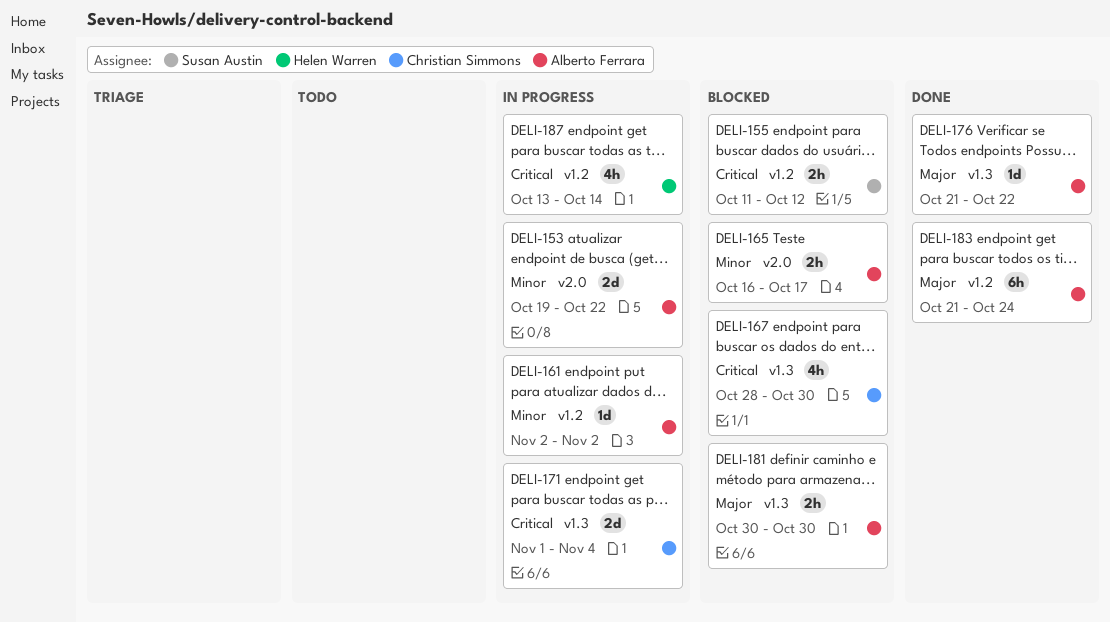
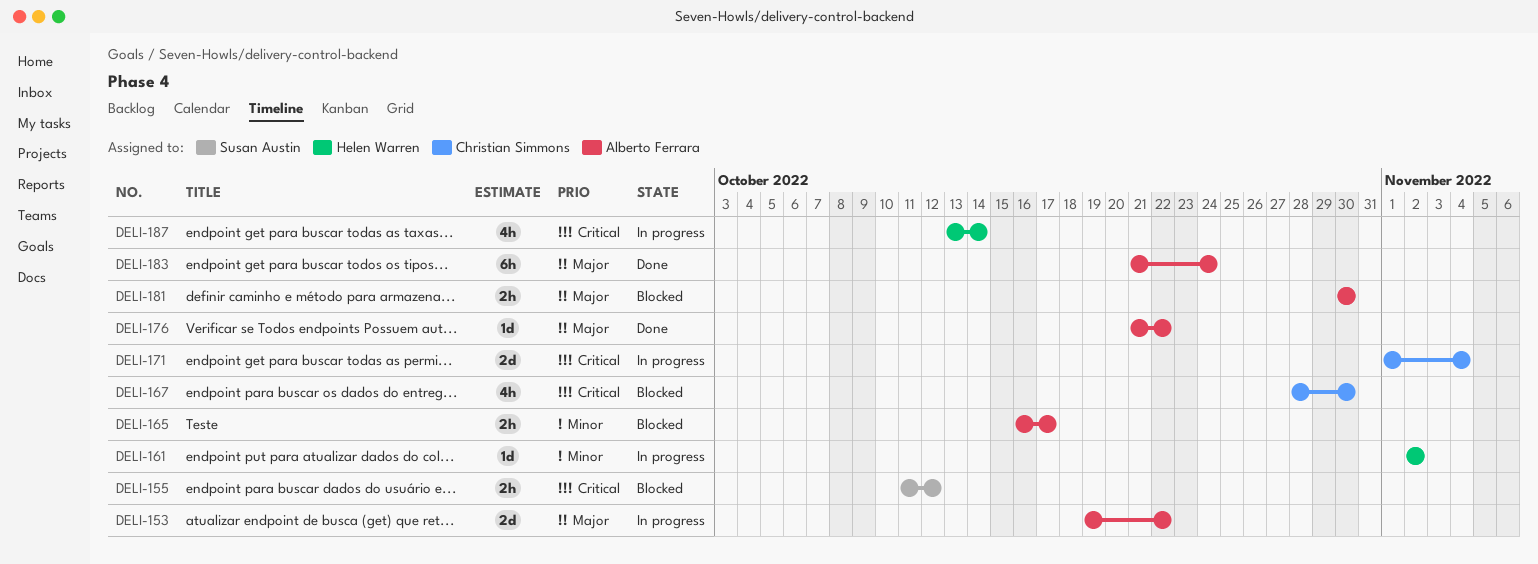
DELI-153, priority: Minor -> Major
DELI-161, owner: Alberto Ferrara -> Helen Warren

